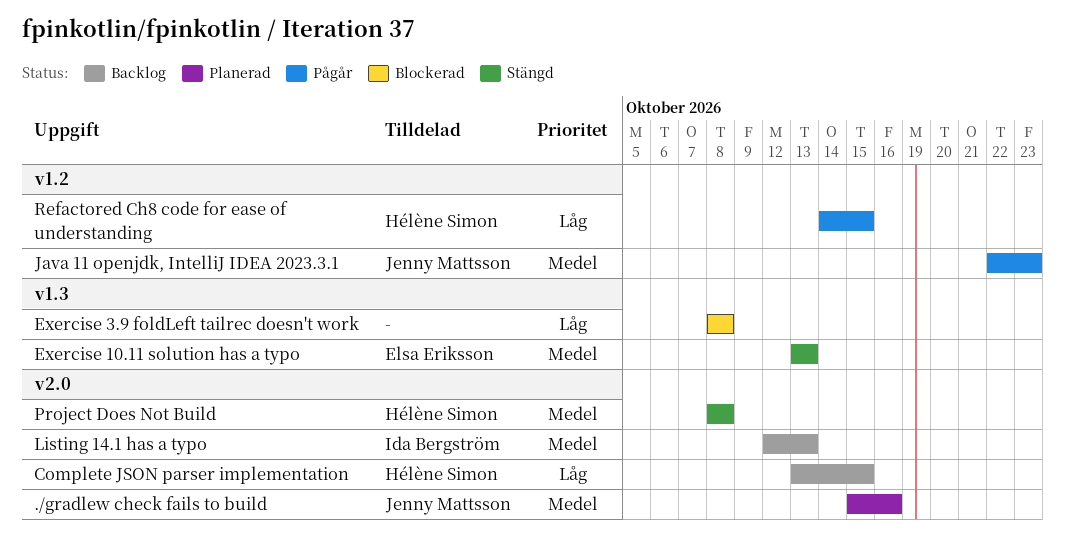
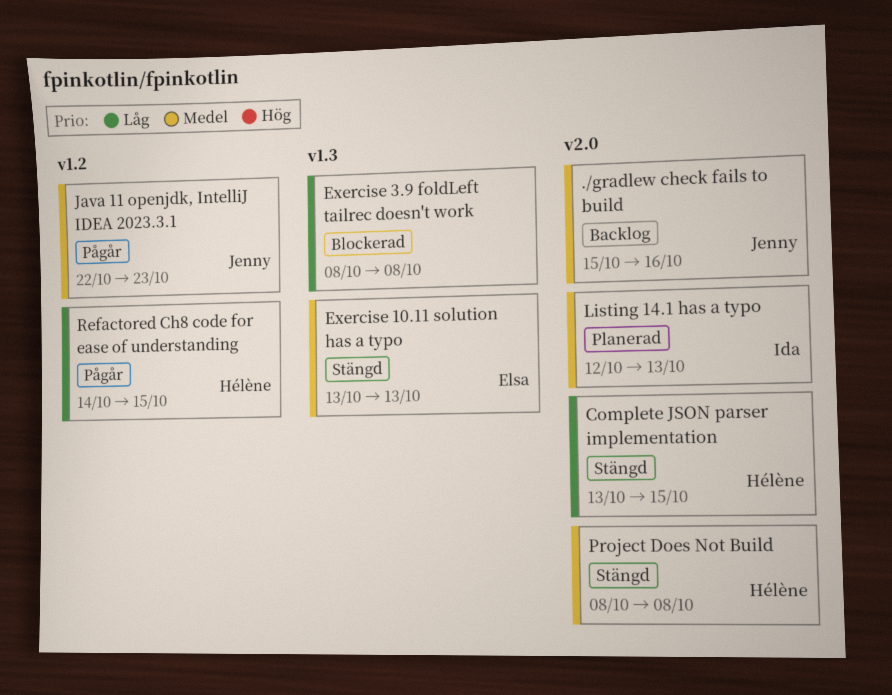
./gradlew check fails to build, status: Planerad -> Backlog
Complete JSON parser implementation, status: Backlog -> Stängd
Listing 14.1 has a typo, status: Backlog -> Planerad

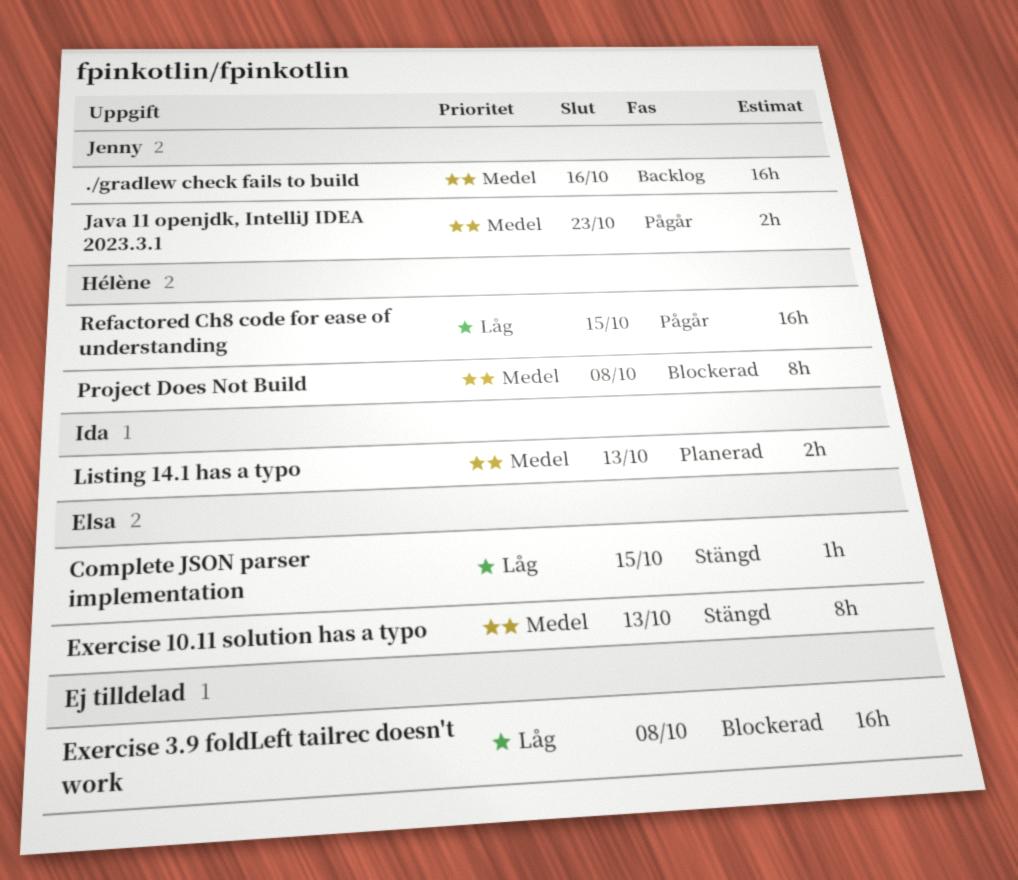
Complete JSON parser implementation, owner: Hélène -> Elsa
Project Does Not Build, status: Stängd -> Blockerad

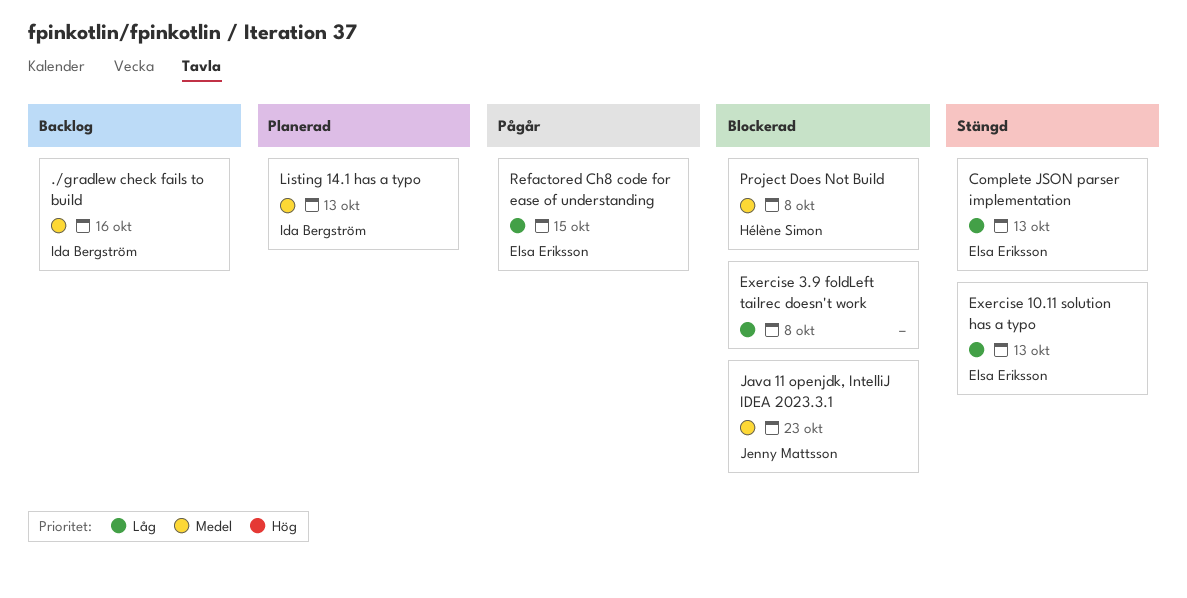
./gradlew check fails to build, owner: Jenny Mattsson -> Ida Bergström
Complete JSON parser implementation, due: Oct 15 -> Oct 13
Exercise 10.11 solution has a typo, priority: Medel -> Låg
Java 11 openjdk, IntelliJ IDEA 2023.3.1, status: Pågår -> Blockerad
Refactored Ch8 code for ease of understanding, owner: Hélène Simon -> Elsa Eriksson

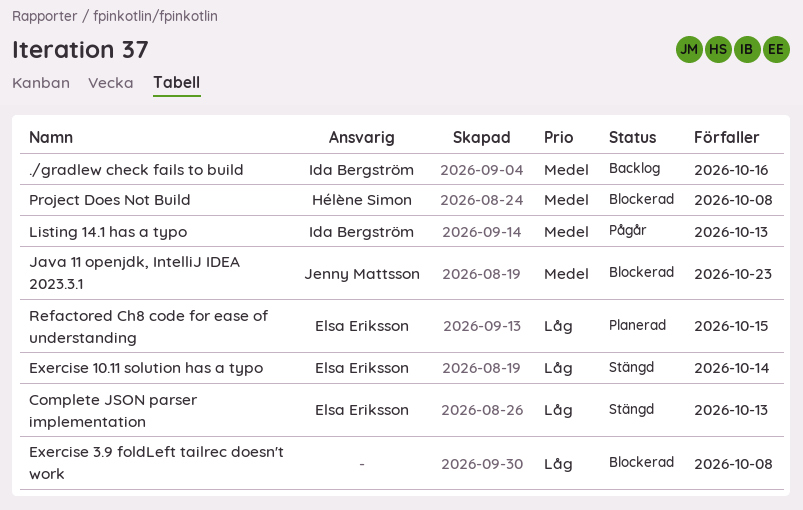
Exercise 10.11 solution has a typo, due: Oct 13 -> Oct 14
Listing 14.1 has a typo, status: Planerad -> Pågår
Refactored Ch8 code for ease of understanding, status: Pågår -> Planerad

